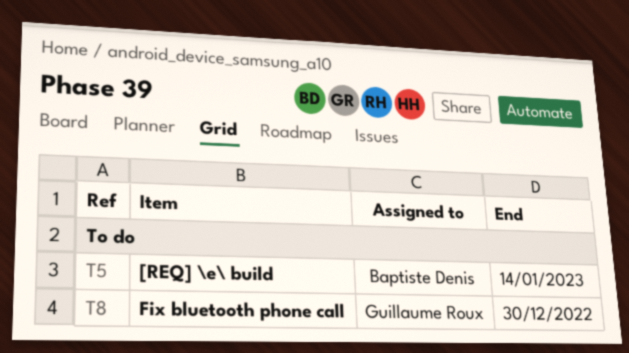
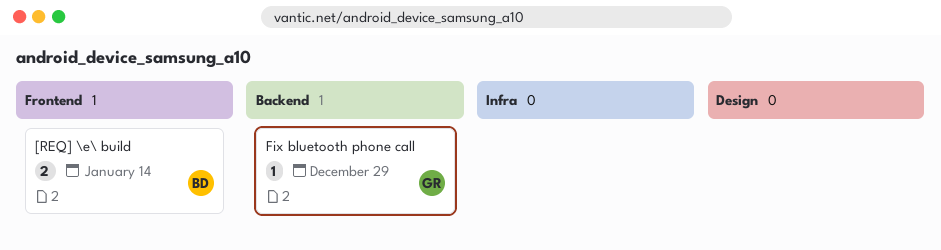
Fix bluetooth phone call, due: Dec 30 -> Dec 29

